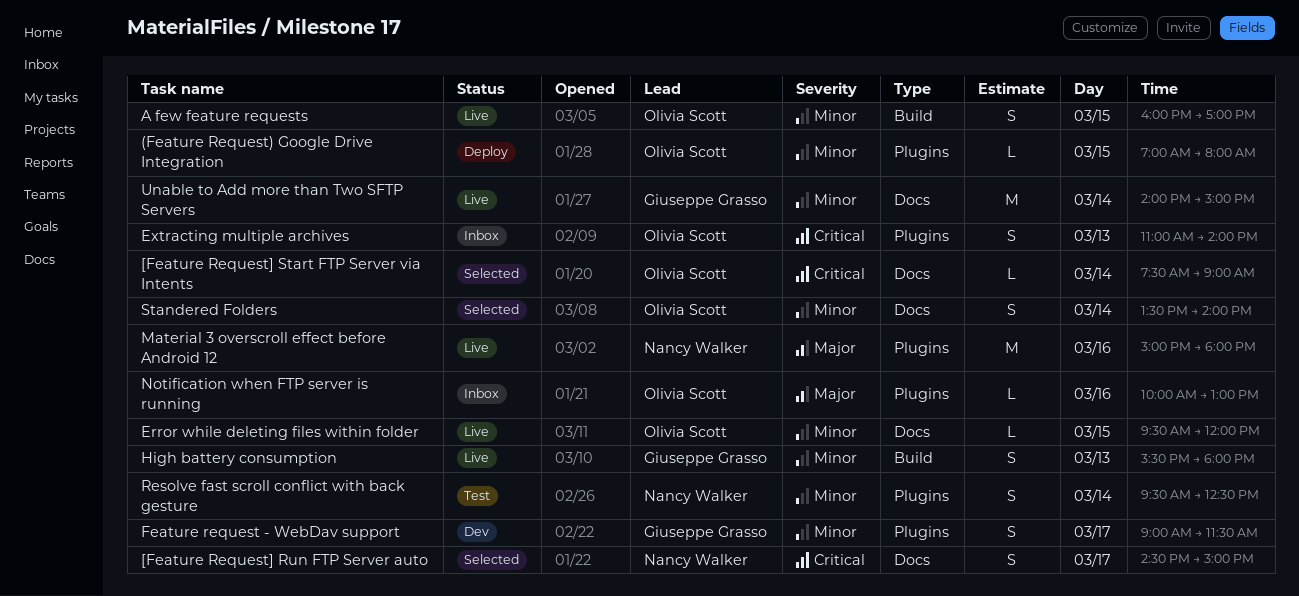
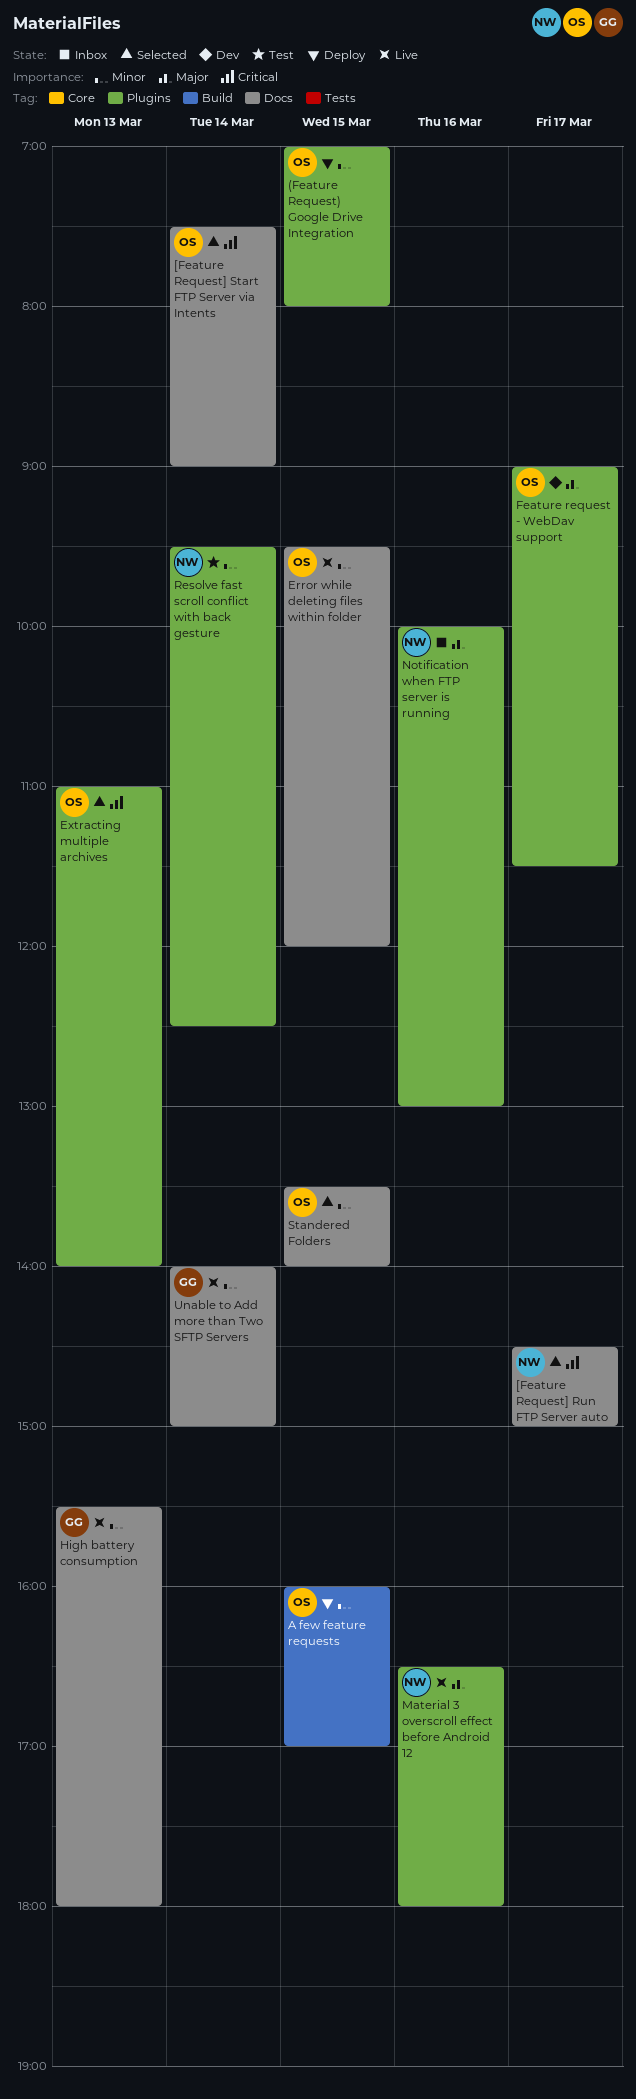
A few feature requests, status: Live -> Deploy
Extracting multiple archives, status: Inbox -> Selected
Feature request - WebDav support, owner: Giuseppe Grasso -> Olivia Scott
Feature request - WebDav support, priority: Minor -> Major
High battery consumption, label: Build -> Docs
Material 3 overscroll effect before Android 12, begins: 15:00 -> 16:30
Notification when FTP server is running, owner: Olivia Scott -> Nancy Walker
Standered Folders, day: Mar 14 -> Mar 15

